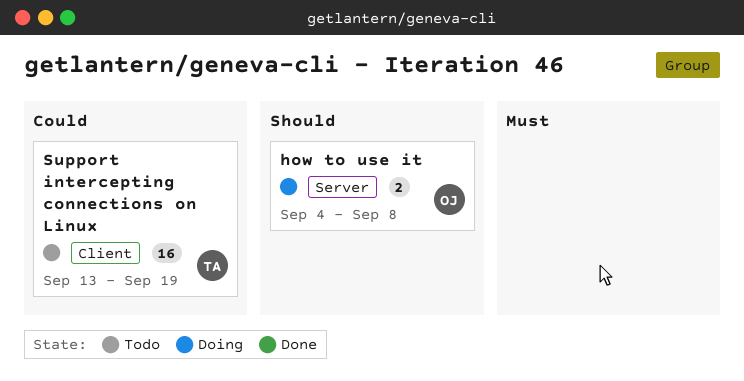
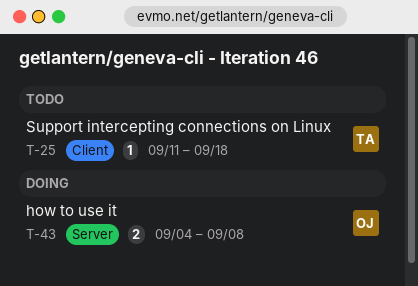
Support intercepting connections on Linux, estimate: 16 -> 1
Support intercepting connections on Linux, start: Sep 13 -> Sep 11
Support intercepting connections on Linux, due: Sep 19 -> Sep 18

